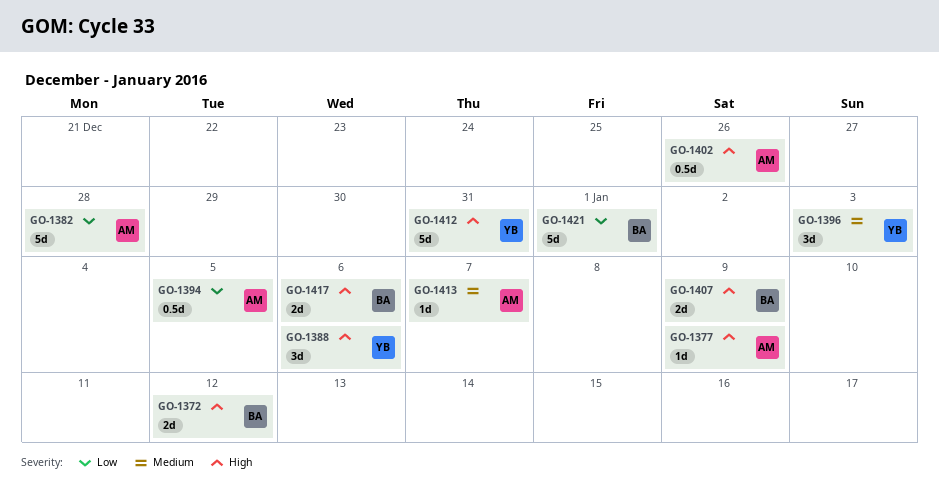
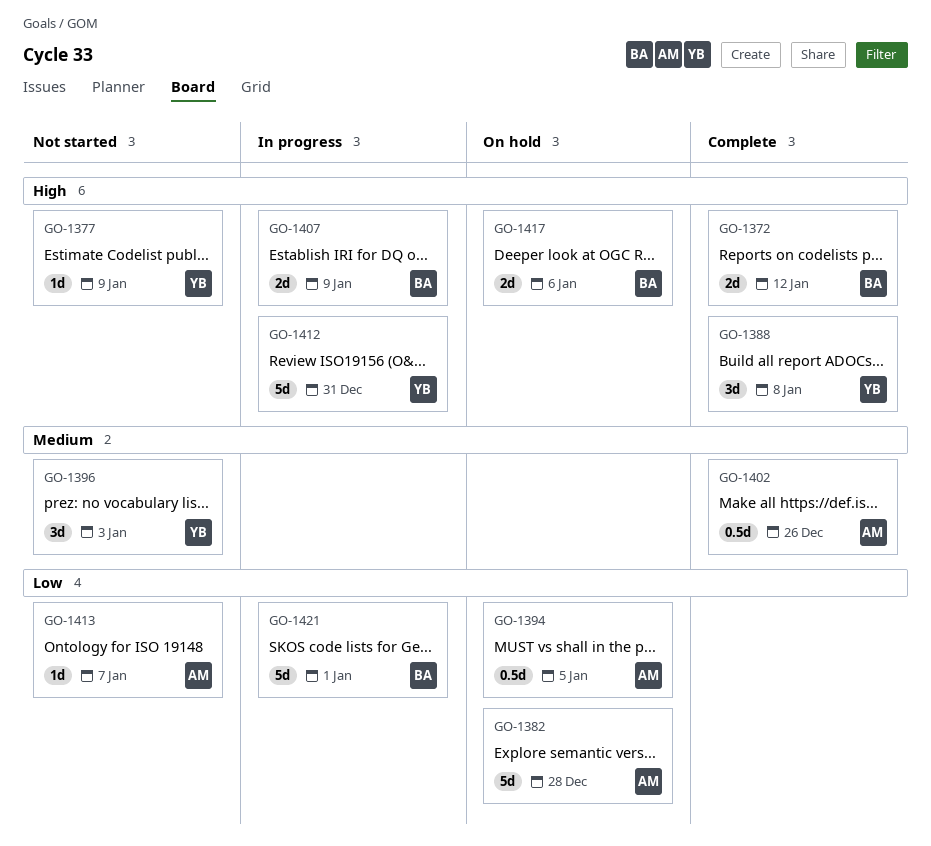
GO-1377, owner: AM -> YB
GO-1388, due: Jan 6 -> Jan 8
GO-1402, priority: High -> Medium
GO-1413, priority: Medium -> Low

